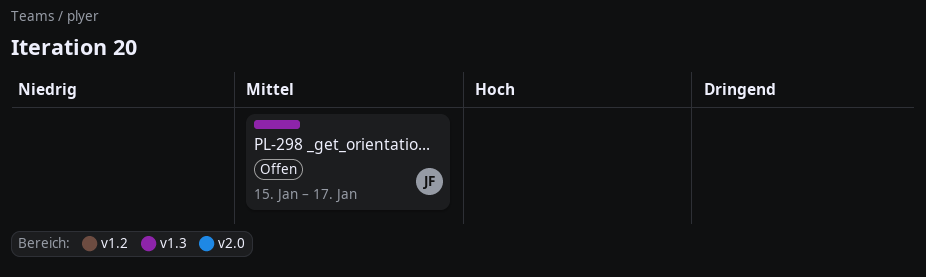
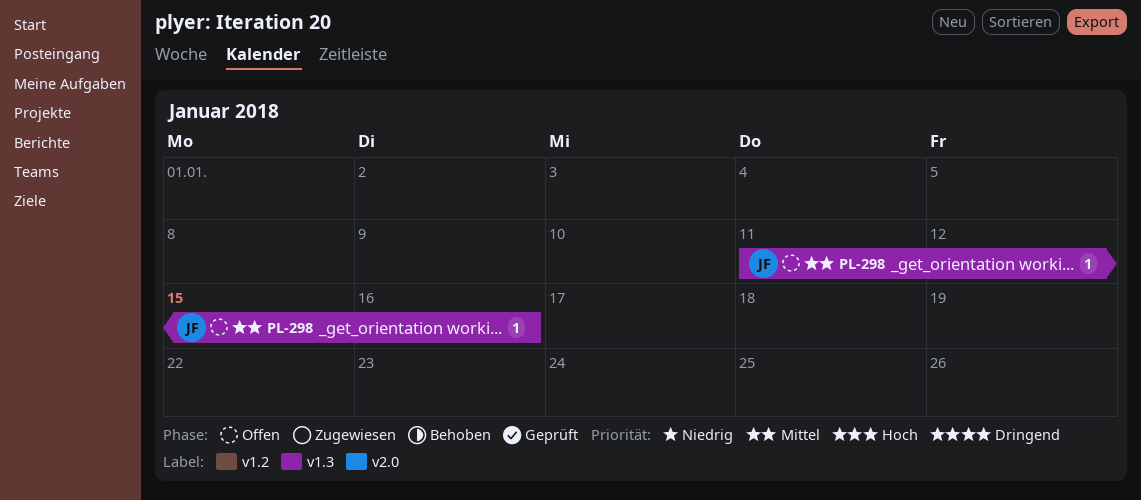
PL-298, start: Jan 15 -> Jan 11
PL-298, due: Jan 17 -> Jan 16

